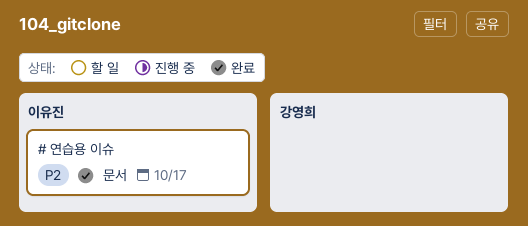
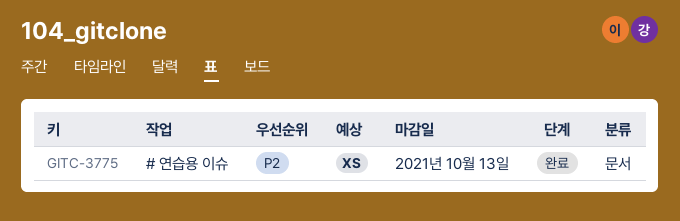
# 연습용 이슈, due: Oct 17 -> Oct 13

